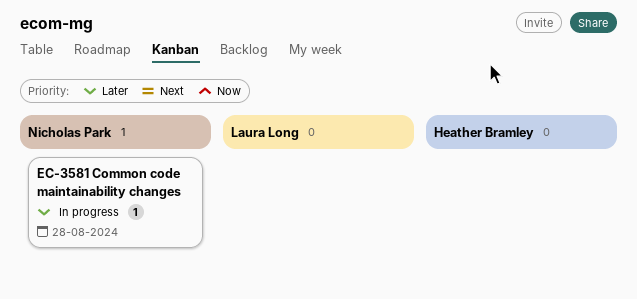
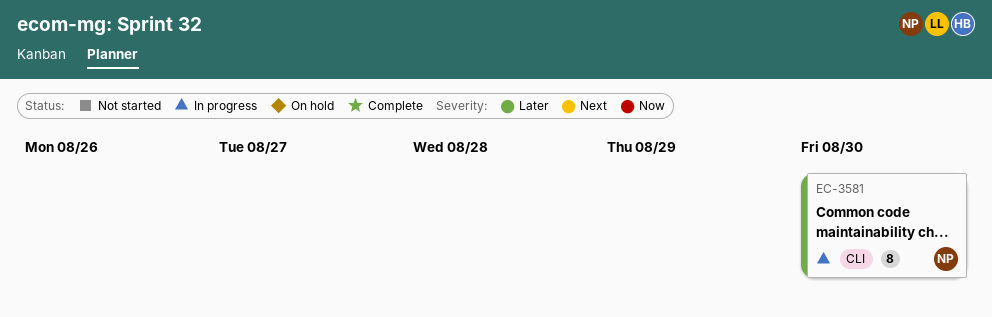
EC-3581, estimate: 1 -> 8
EC-3581, due: Aug 28 -> Aug 30

